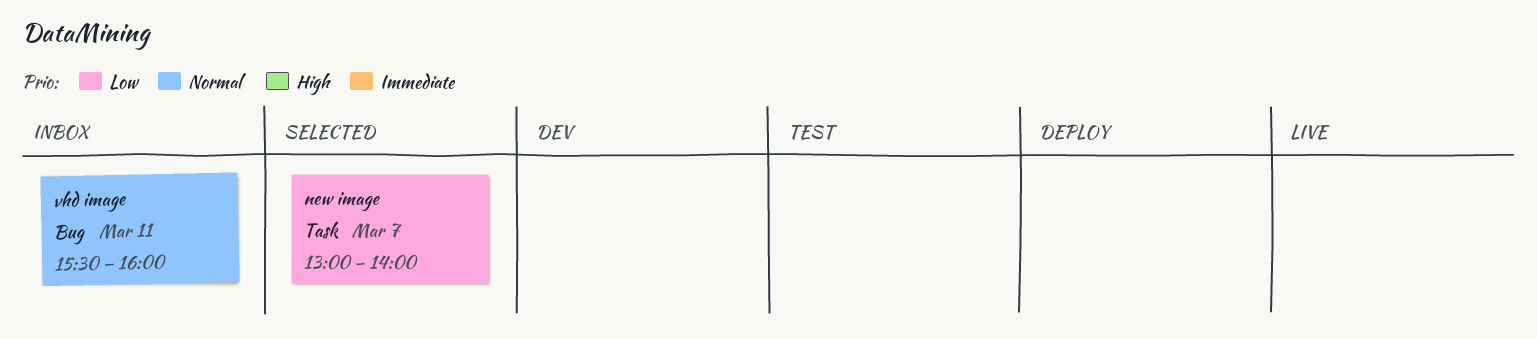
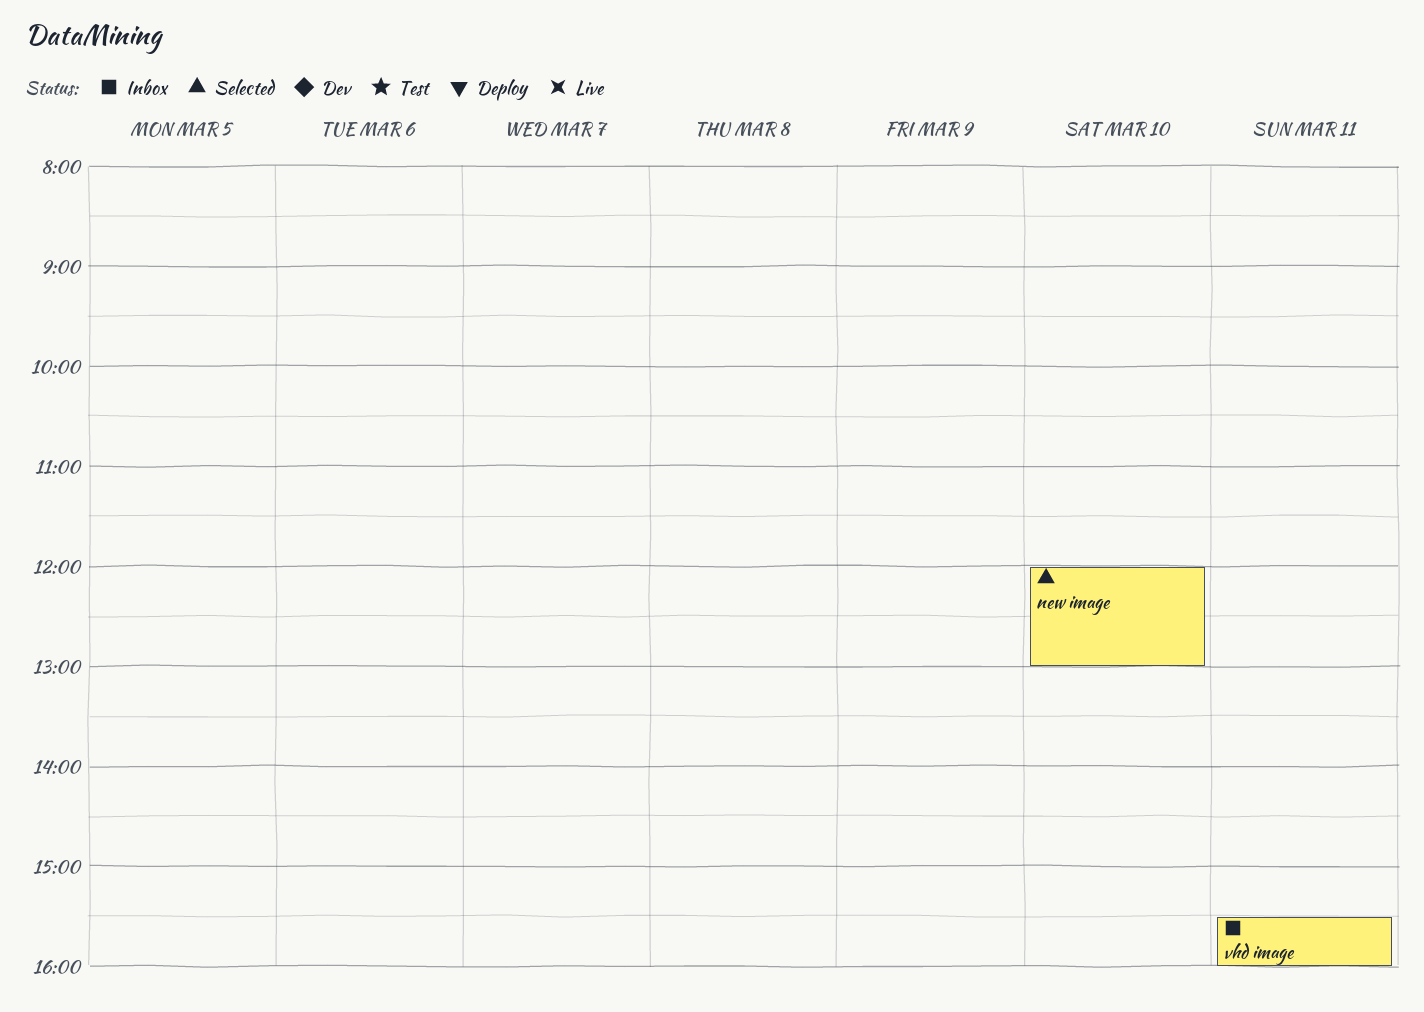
new image, day: Mar 7 -> Mar 10
new image, begins: 13:00 -> 12:00
new image, ends: 14:00 -> 13:00

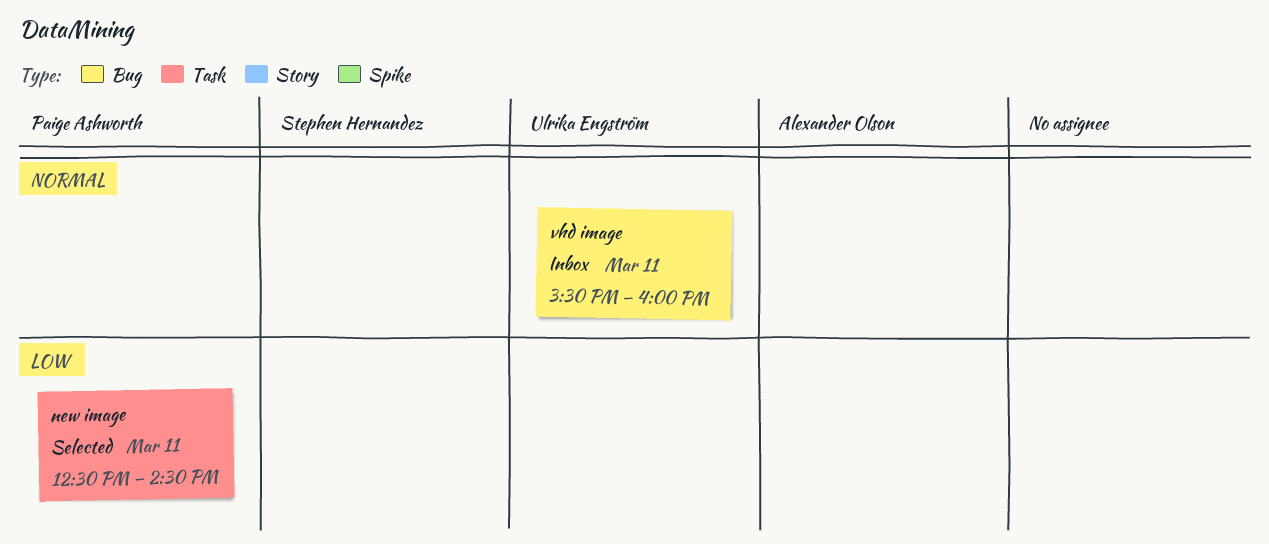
new image, day: Mar 10 -> Mar 11
new image, begins: 12:00 -> 12:30
new image, ends: 13:00 -> 14:30

